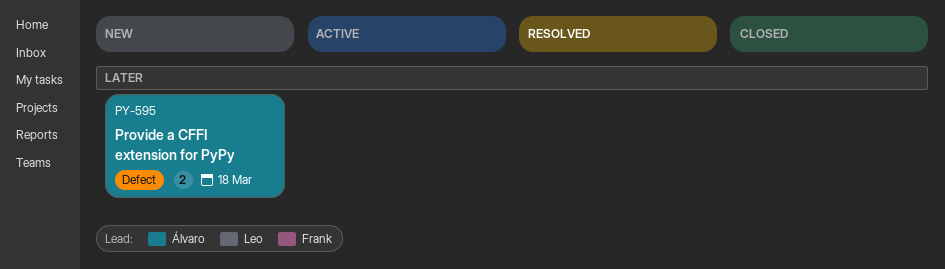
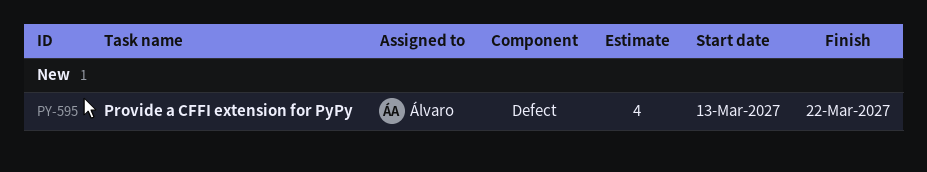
PY-595, estimate: 2 -> 4
PY-595, due: Mar 18 -> Mar 22

